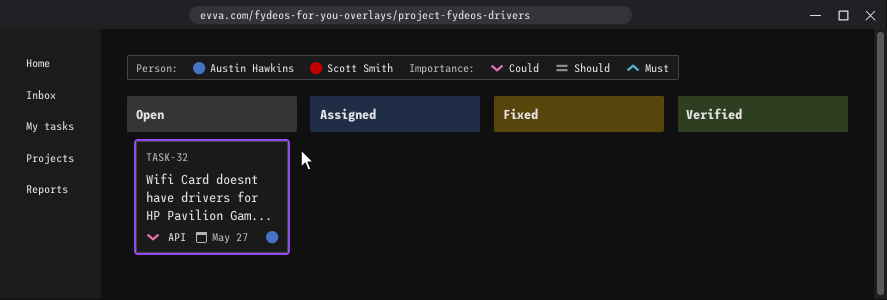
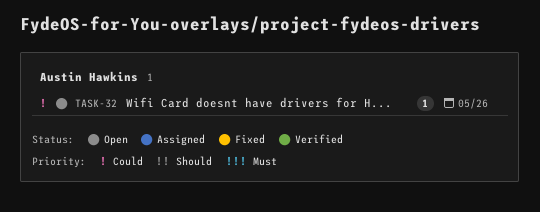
TASK-32, due: May 27 -> May 26

